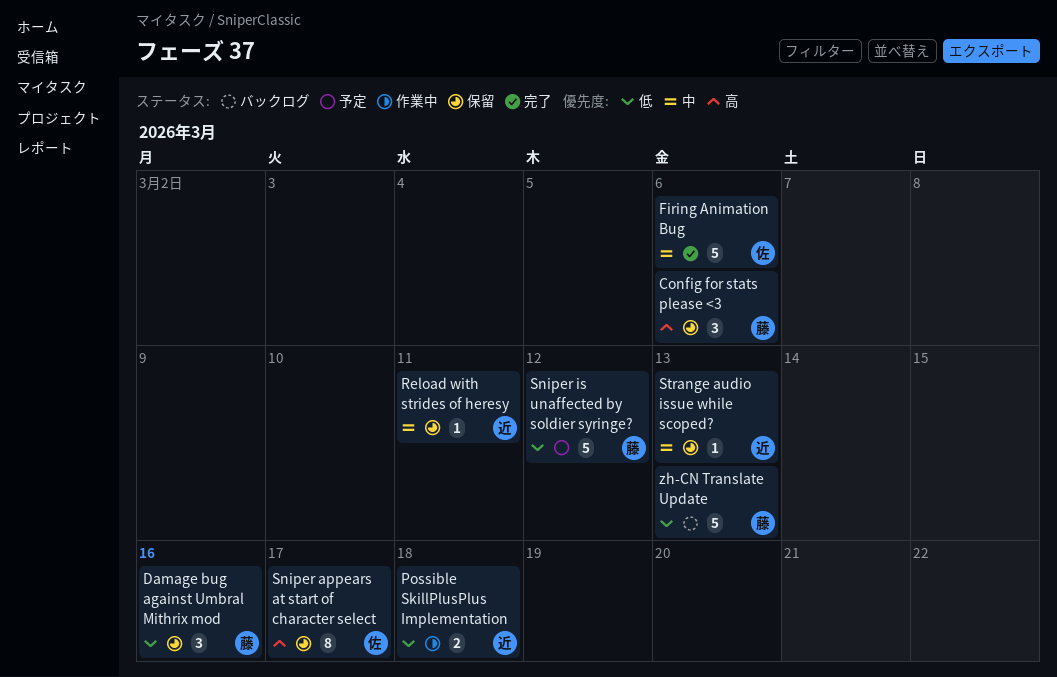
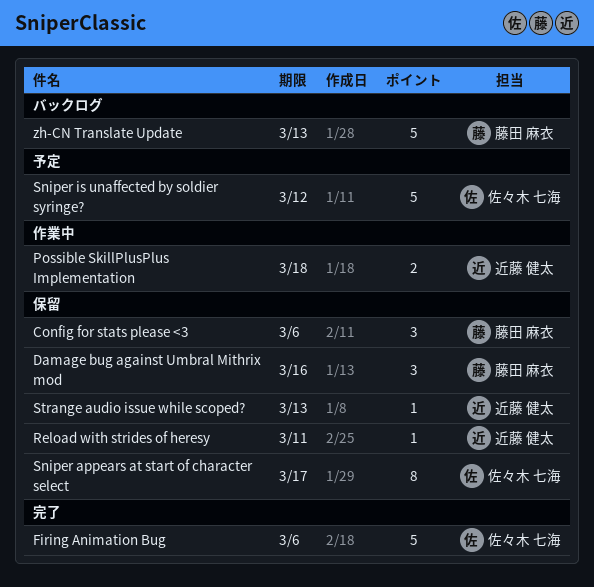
Sniper is unaffected by soldier syringe?, owner: 藤田 麻衣 -> 佐々木 七海

